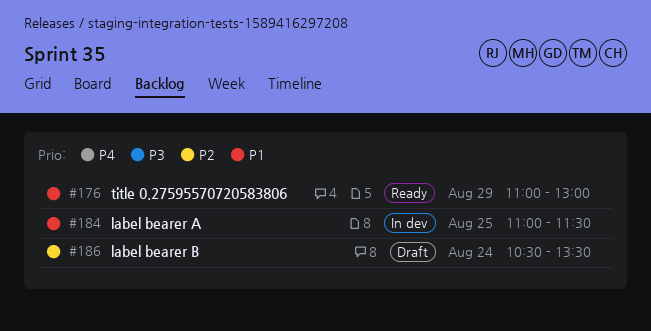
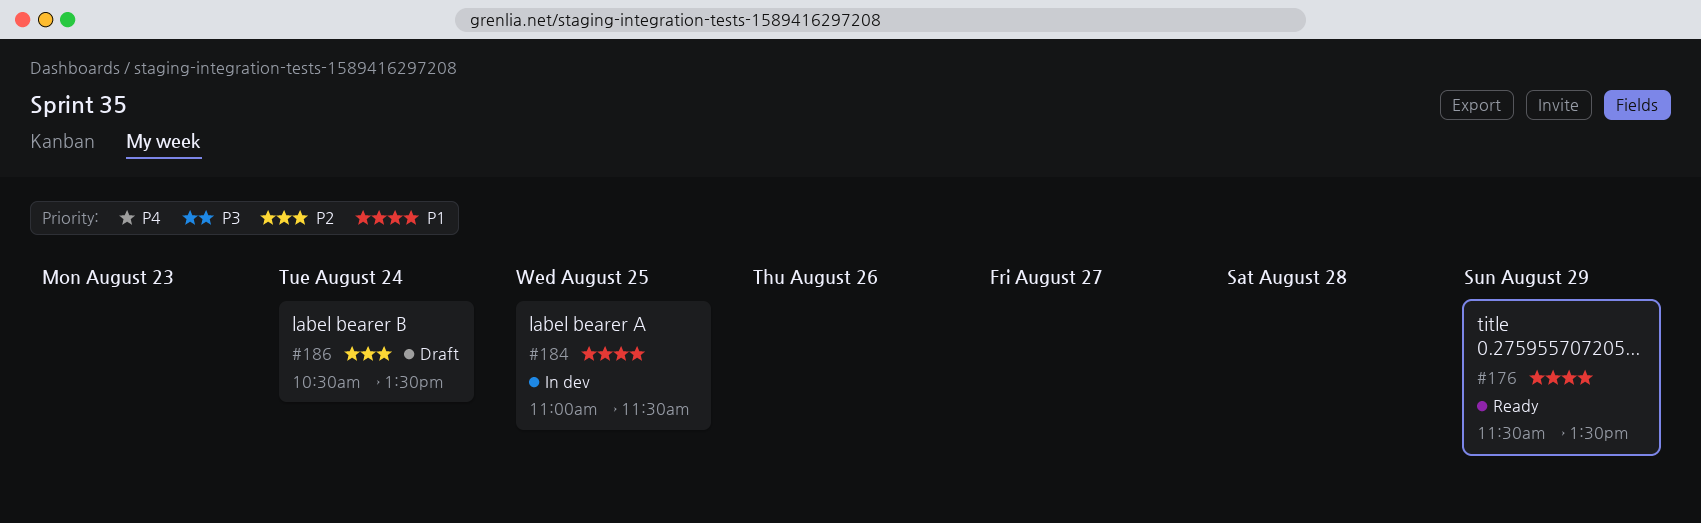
#176, begins: 11:00 -> 11:30
#176, ends: 13:00 -> 13:30

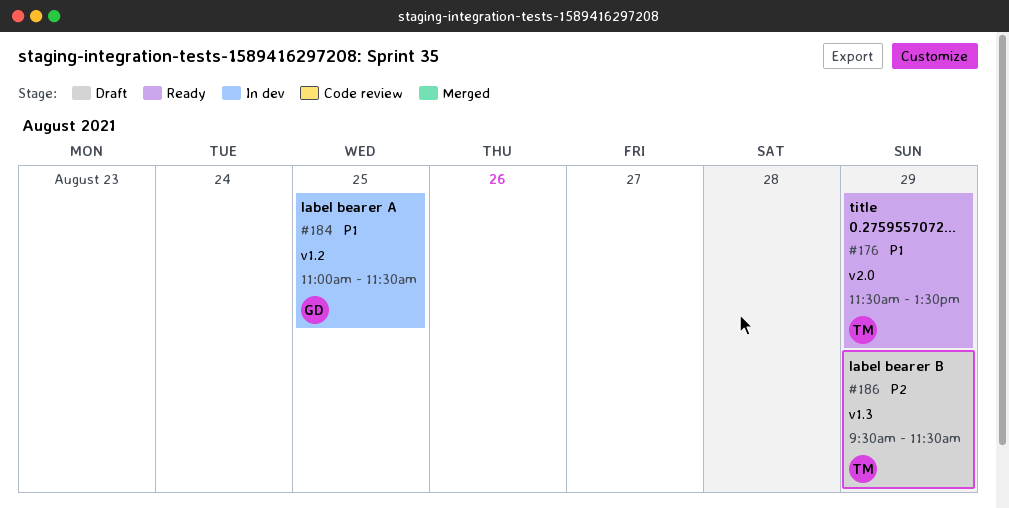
#186, day: Aug 24 -> Aug 29
#186, begins: 10:30 -> 09:30
#186, ends: 13:30 -> 11:30

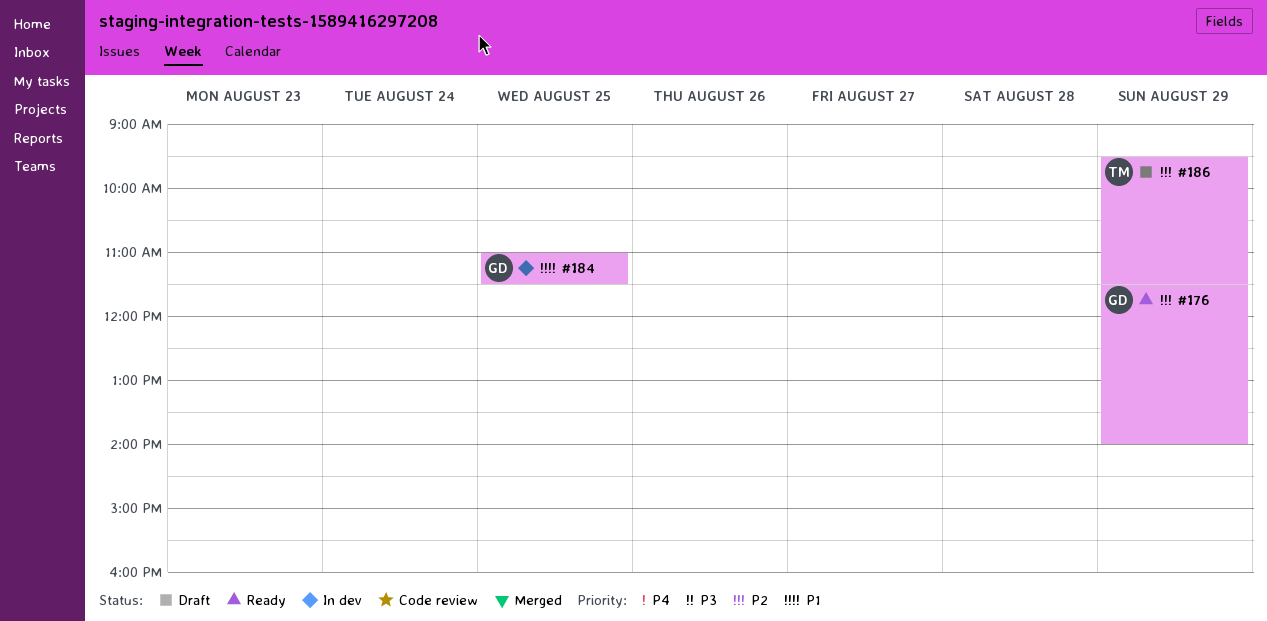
#176, owner: TM -> GD
#176, priority: P1 -> P2
#176, ends: 13:30 -> 14:00

